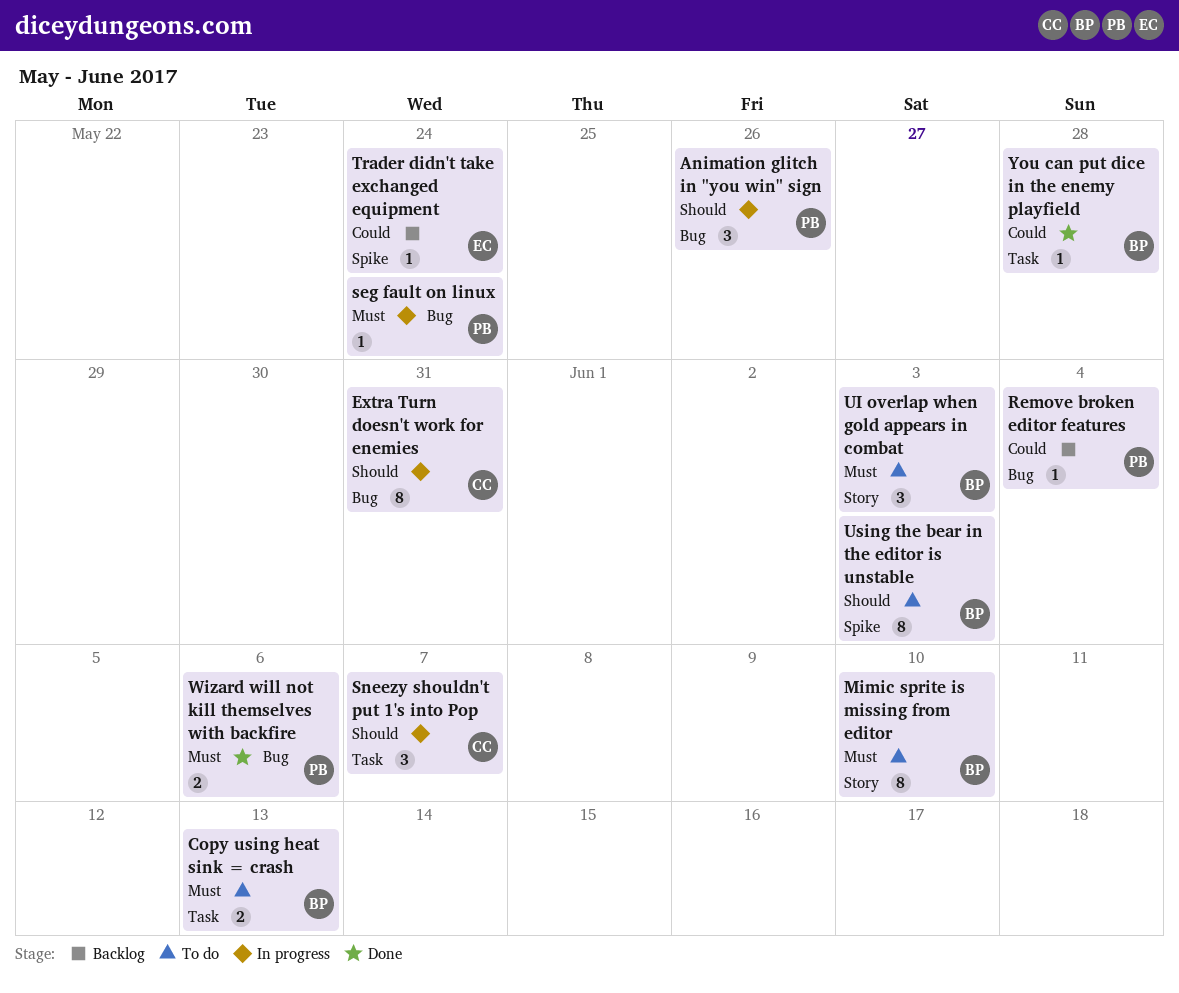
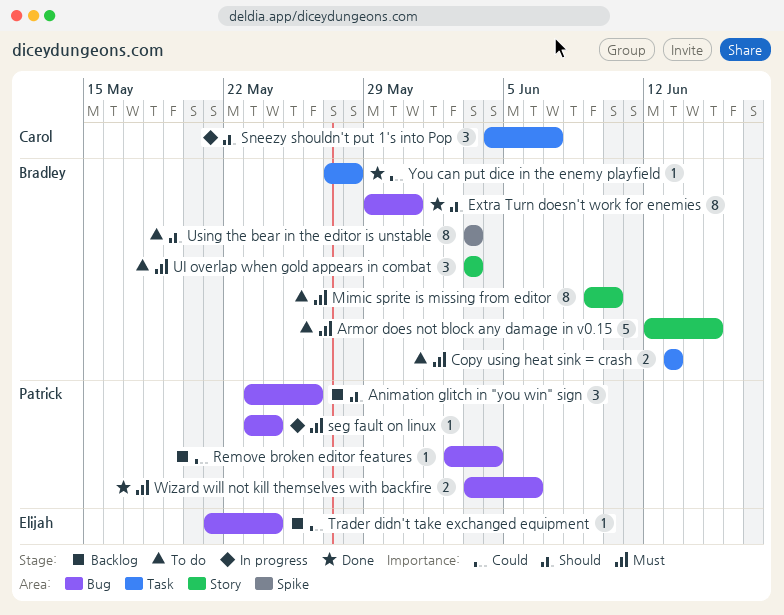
Animation glitch in "you win" sign, status: In progress -> Backlog
Armor does not block any damage in v0.15: none -> present
Extra Turn doesn't work for enemies, status: In progress -> Done
Extra Turn doesn't work for enemies, owner: Carol -> Bradley
Trader didn't take exchanged equipment, label: Spike -> Bug

